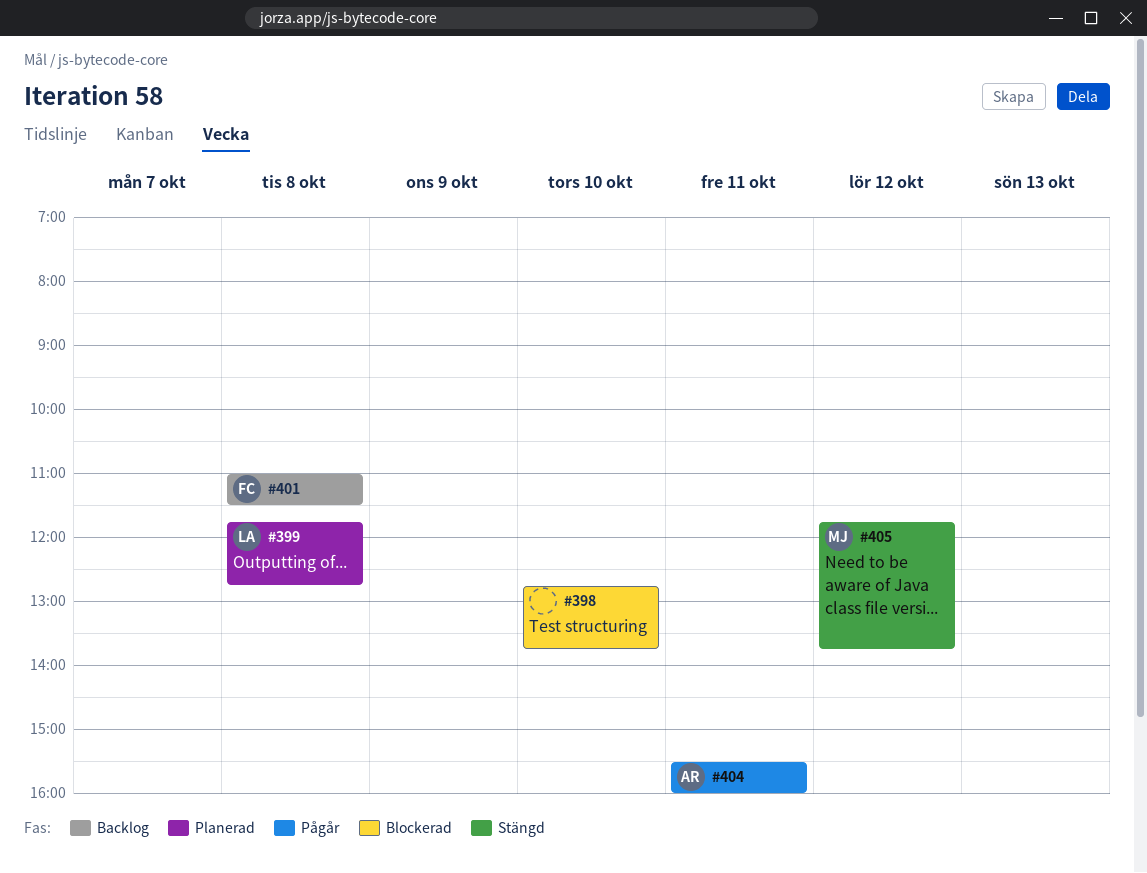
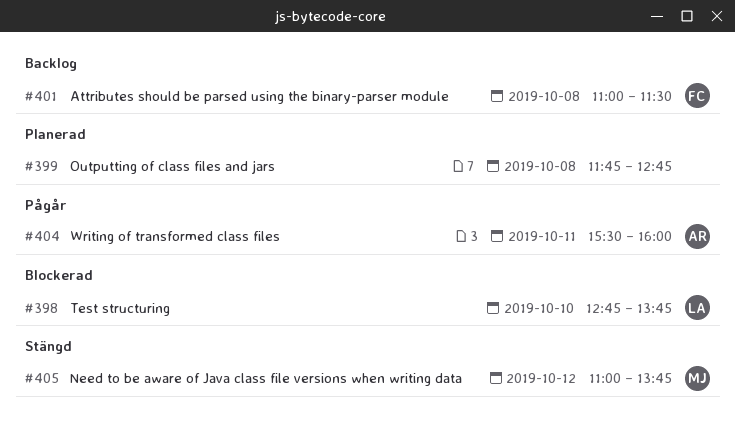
#398, owner: none -> LA
#399, owner: LA -> none
#405, begins: 11:45 -> 11:00

